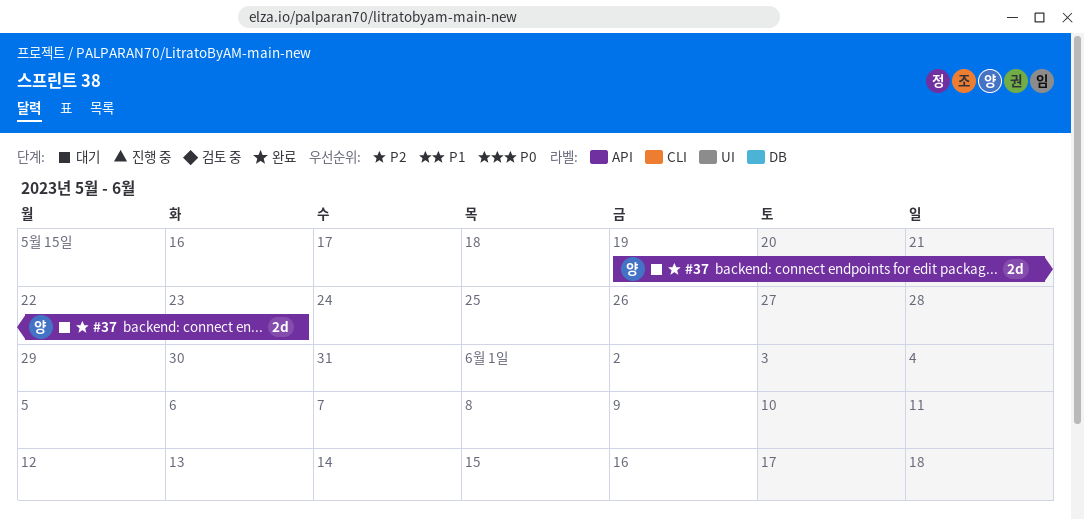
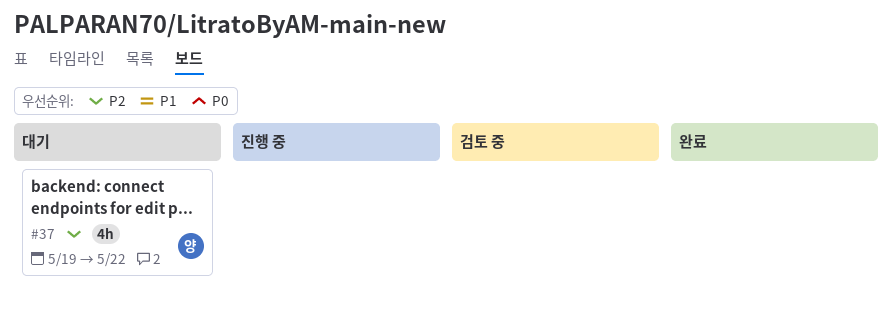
#37, estimate: 2d -> 4h
#37, due: May 23 -> May 22

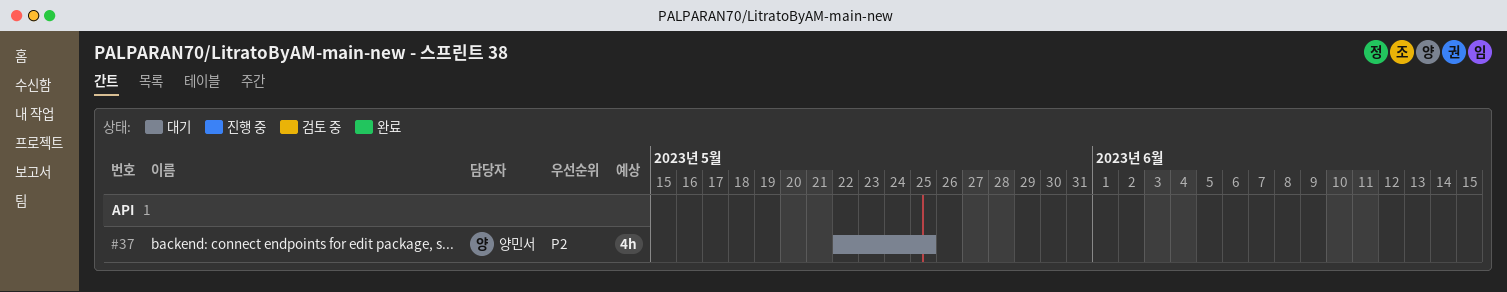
#37, start: May 19 -> May 22
#37, due: May 22 -> May 25

